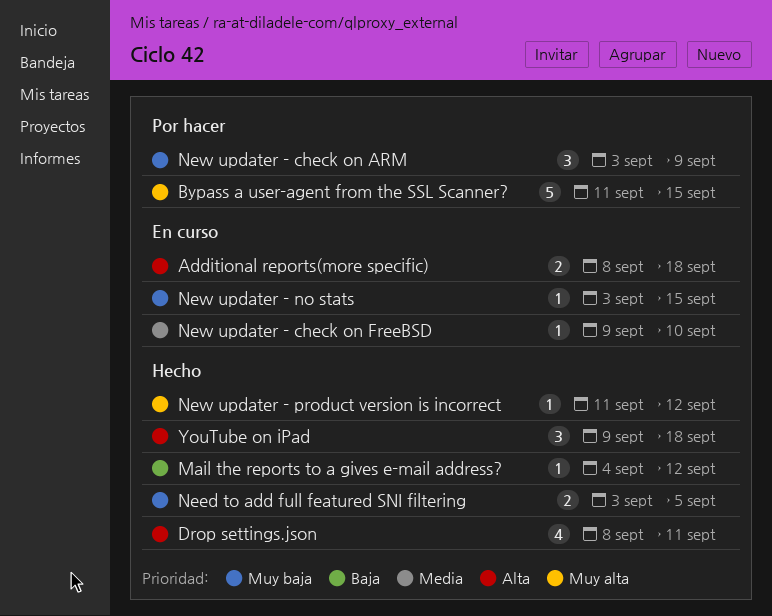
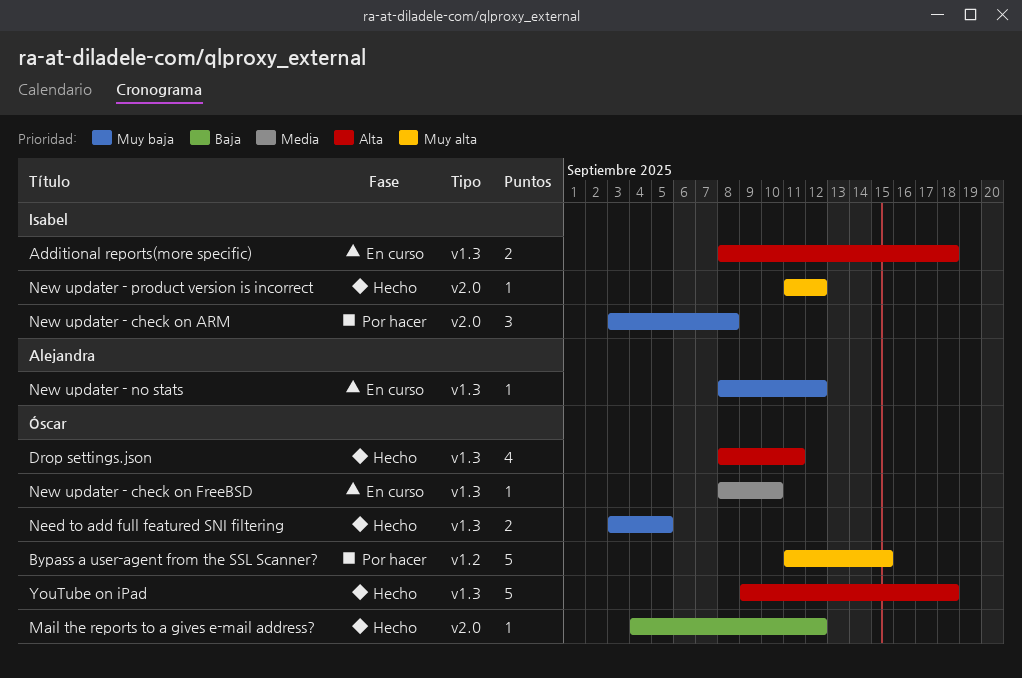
New updater - check on ARM, due: Sep 9 -> Sep 8
New updater - check on FreeBSD, start: Sep 9 -> Sep 8
New updater - no stats, start: Sep 3 -> Sep 8
New updater - no stats, due: Sep 15 -> Sep 12
YouTube on iPad, estimate: 3 -> 5

